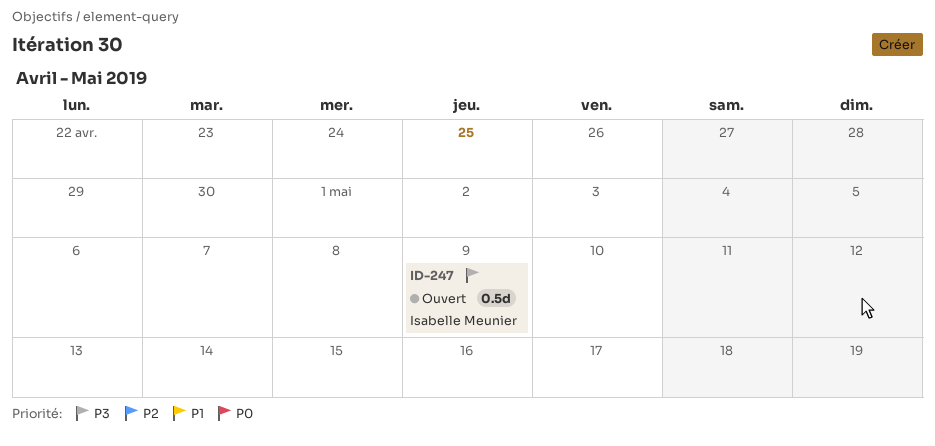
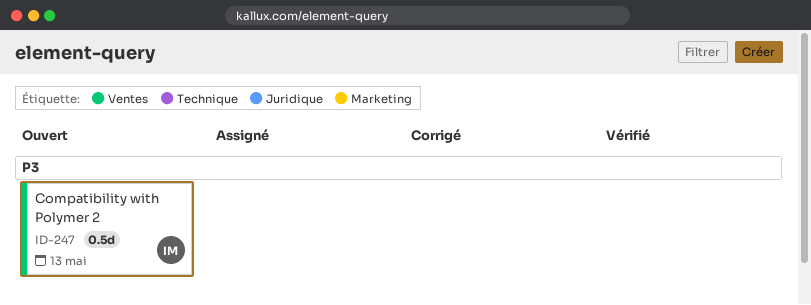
ID-247, due: May 9 -> May 13

